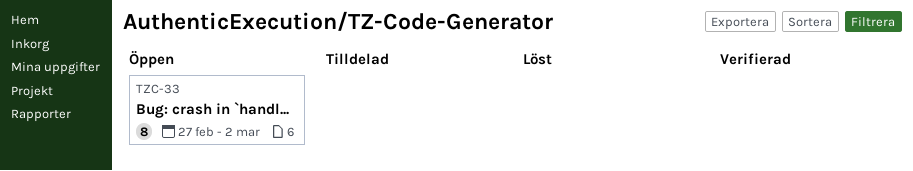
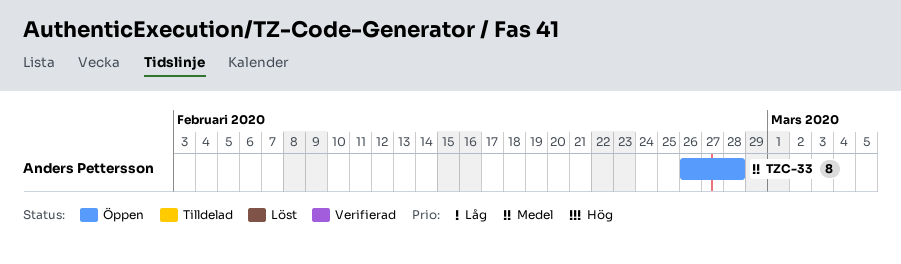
TZC-33, start: Feb 27 -> Feb 26
TZC-33, due: Mar 2 -> Feb 28

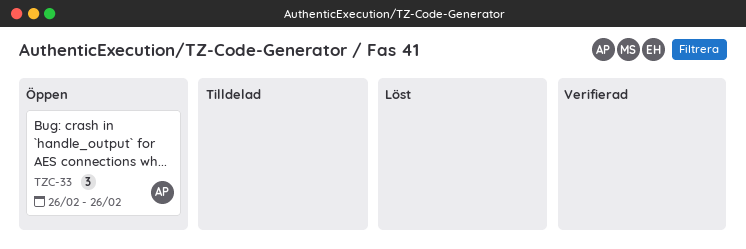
TZC-33, estimate: 8 -> 3
TZC-33, due: Feb 28 -> Feb 26

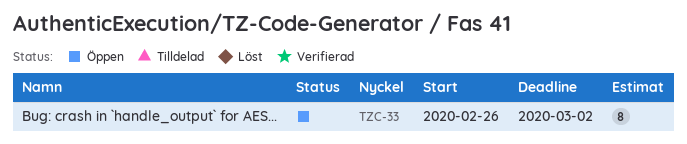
TZC-33, estimate: 3 -> 8
TZC-33, due: Feb 26 -> Mar 2

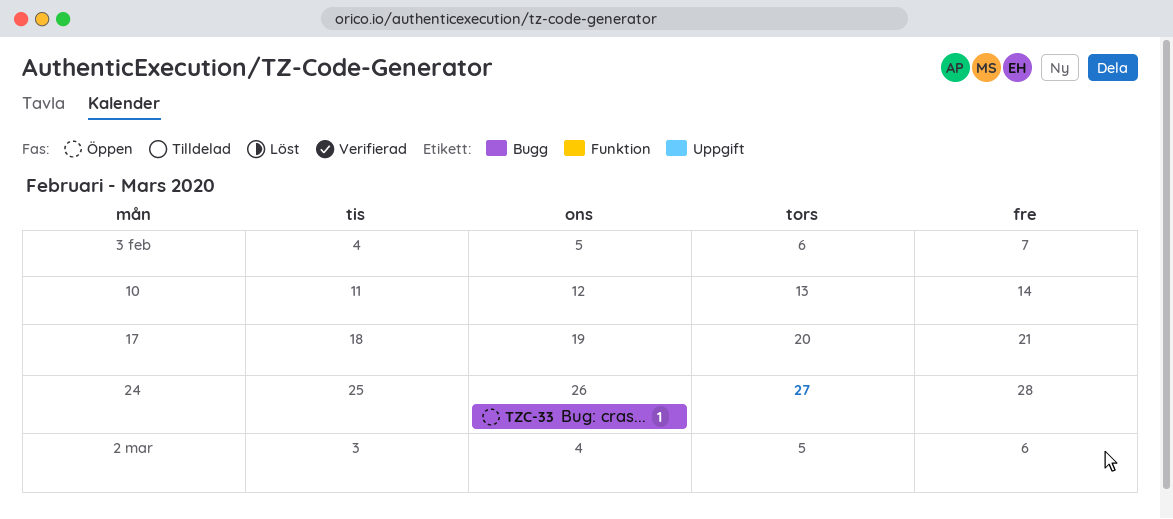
TZC-33, estimate: 8 -> 1
TZC-33, due: Mar 2 -> Feb 26

